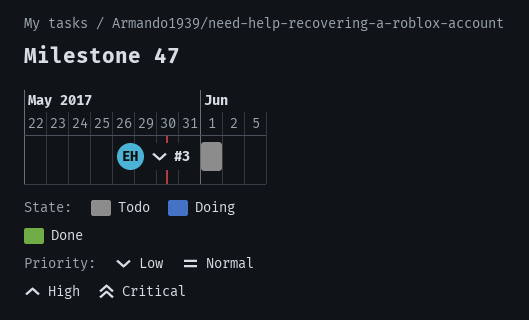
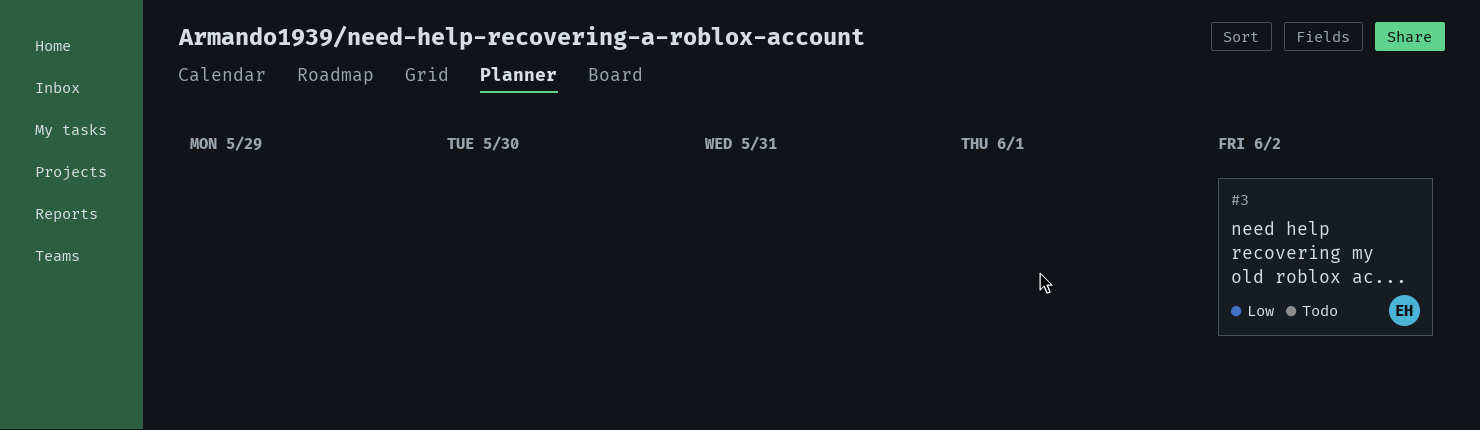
#3, due: Jun 1 -> Jun 2

